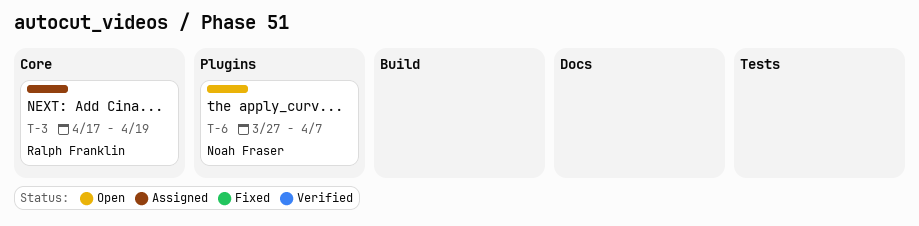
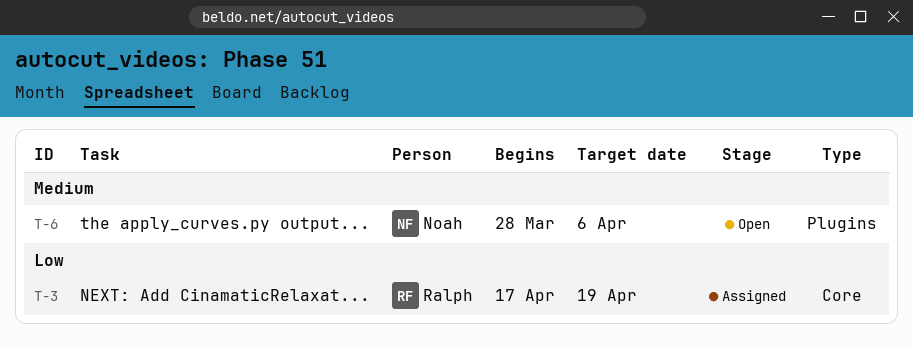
T-6, start: Mar 27 -> Mar 28
T-6, due: Apr 7 -> Apr 6

